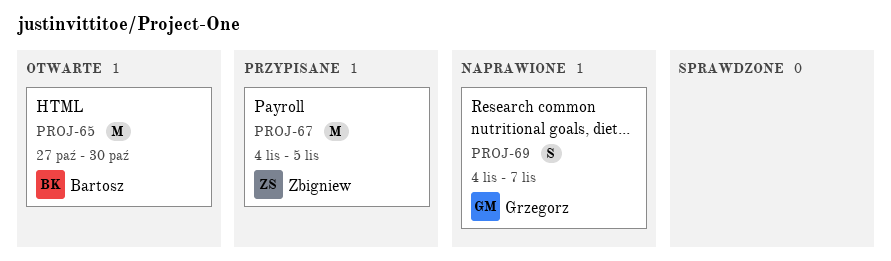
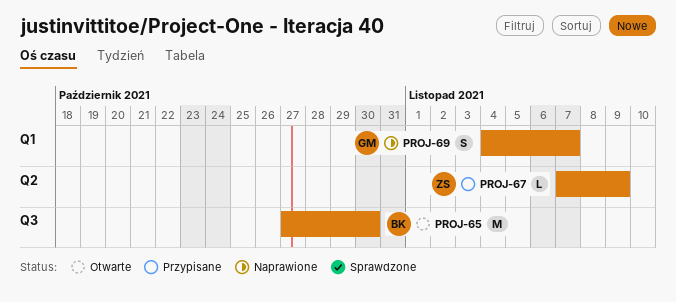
PROJ-67, estimate: M -> L
PROJ-67, start: Nov 4 -> Nov 7
PROJ-67, due: Nov 5 -> Nov 9

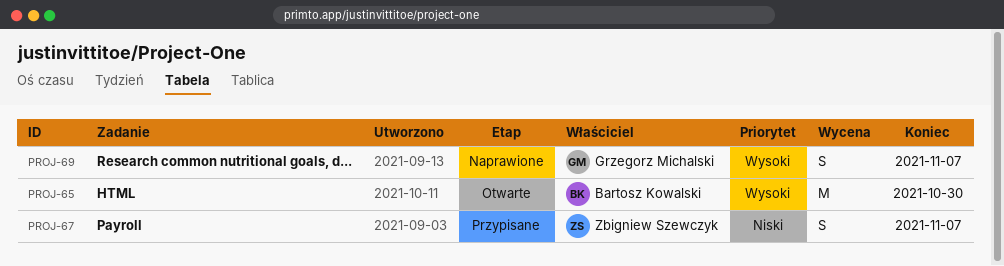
PROJ-67, estimate: L -> S
PROJ-67, due: Nov 9 -> Nov 7

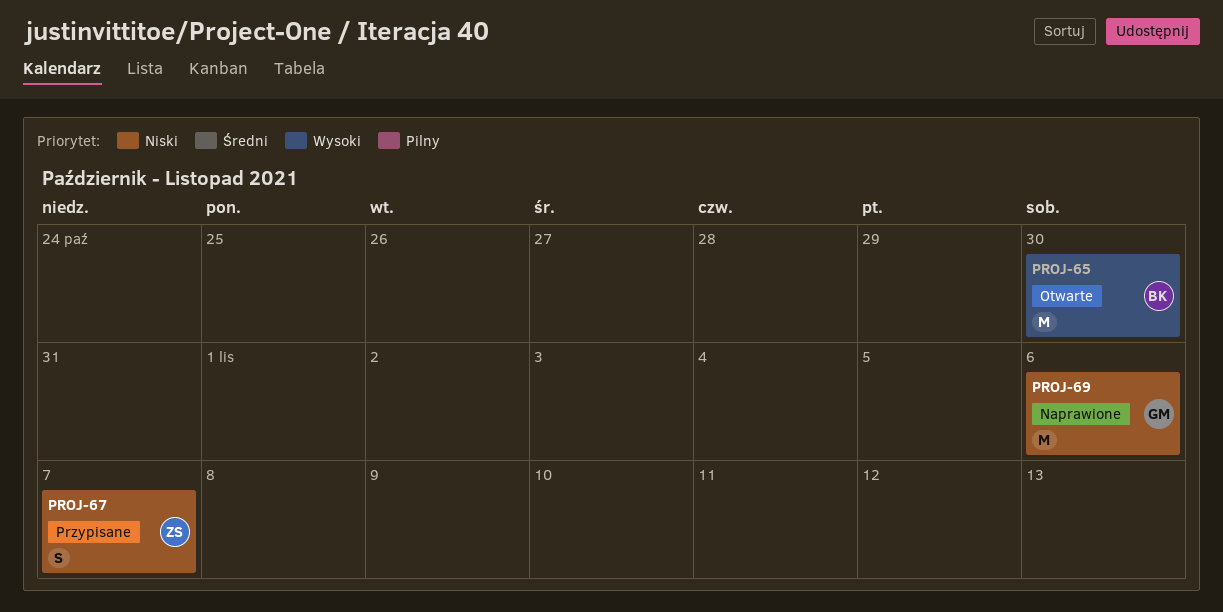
PROJ-69, priority: Wysoki -> Niski
PROJ-69, estimate: S -> M
PROJ-69, due: Nov 7 -> Nov 6

